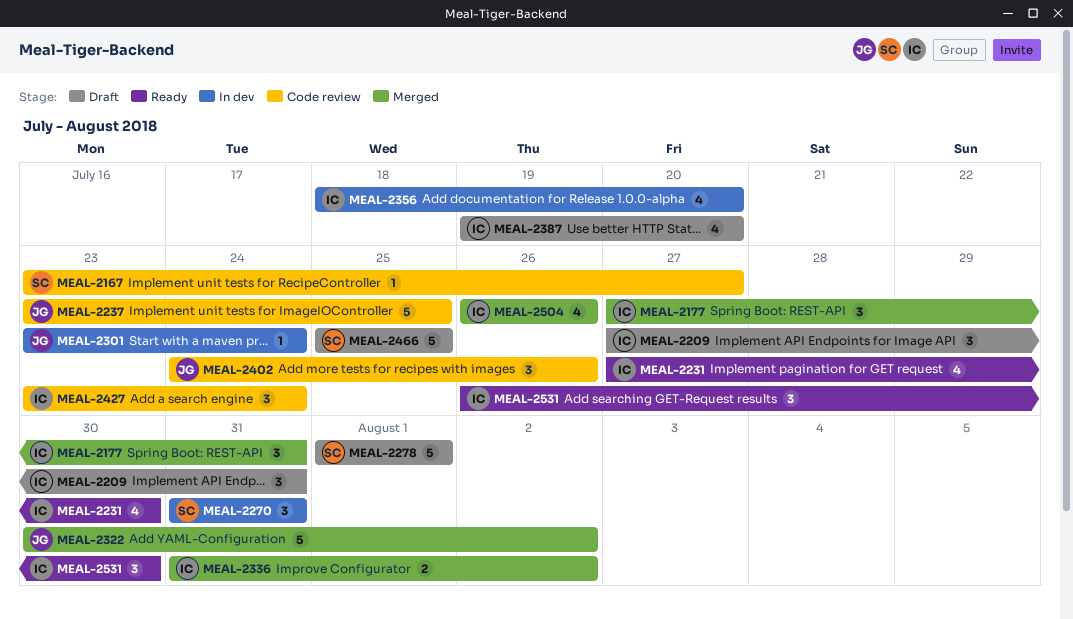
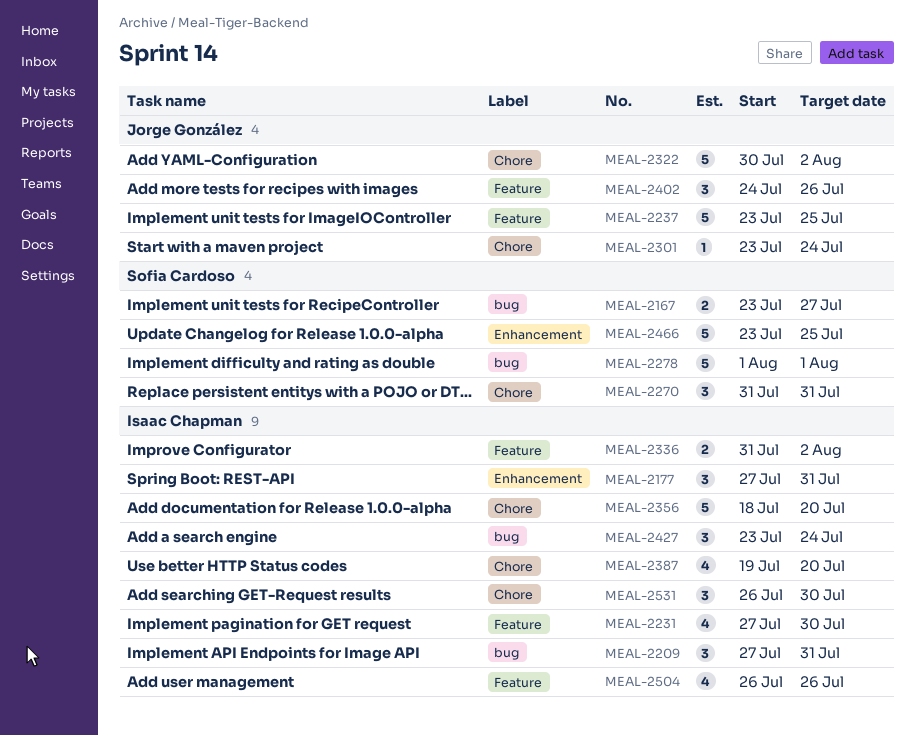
MEAL-2167, estimate: 1 -> 2
MEAL-2356, estimate: 4 -> 5
MEAL-2466, start: Jul 25 -> Jul 23

